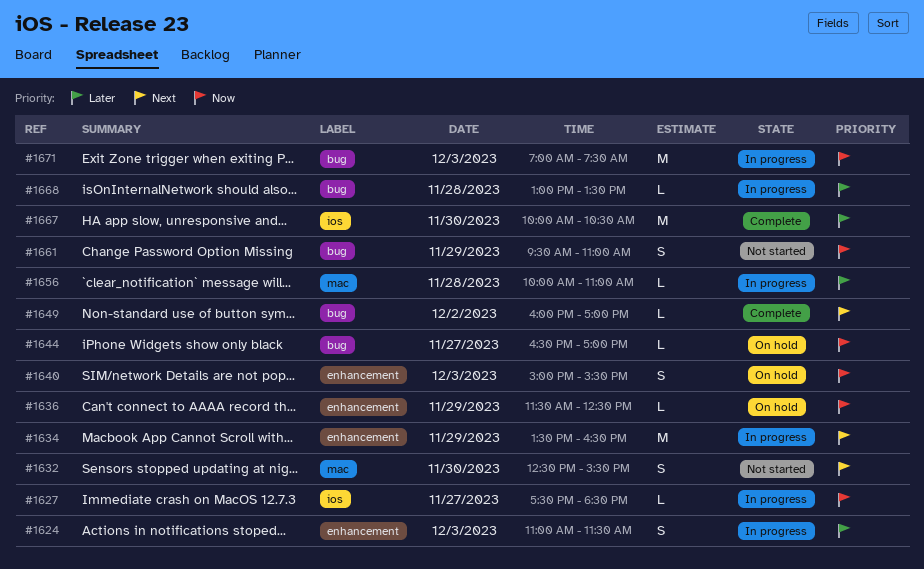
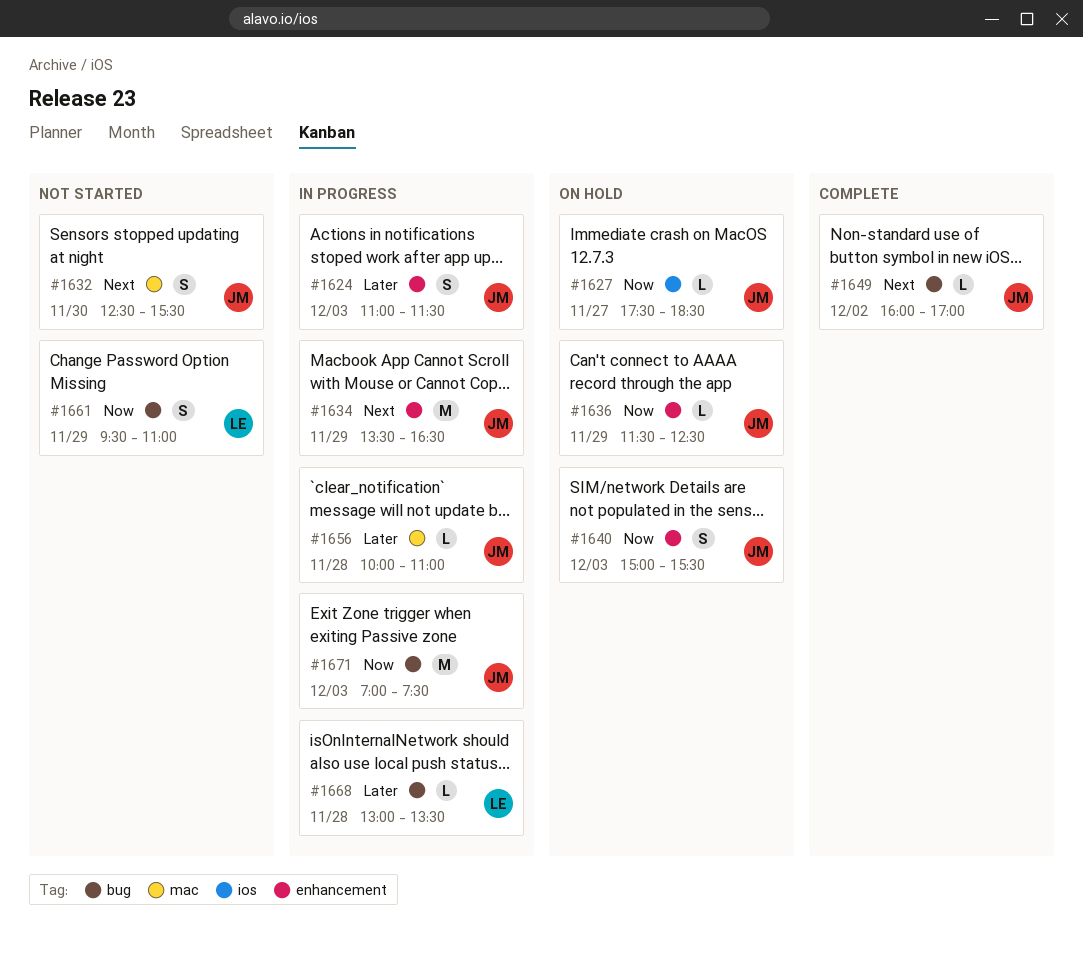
#1627, status: In progress -> On hold
#1644: present -> none
#1667: present -> none

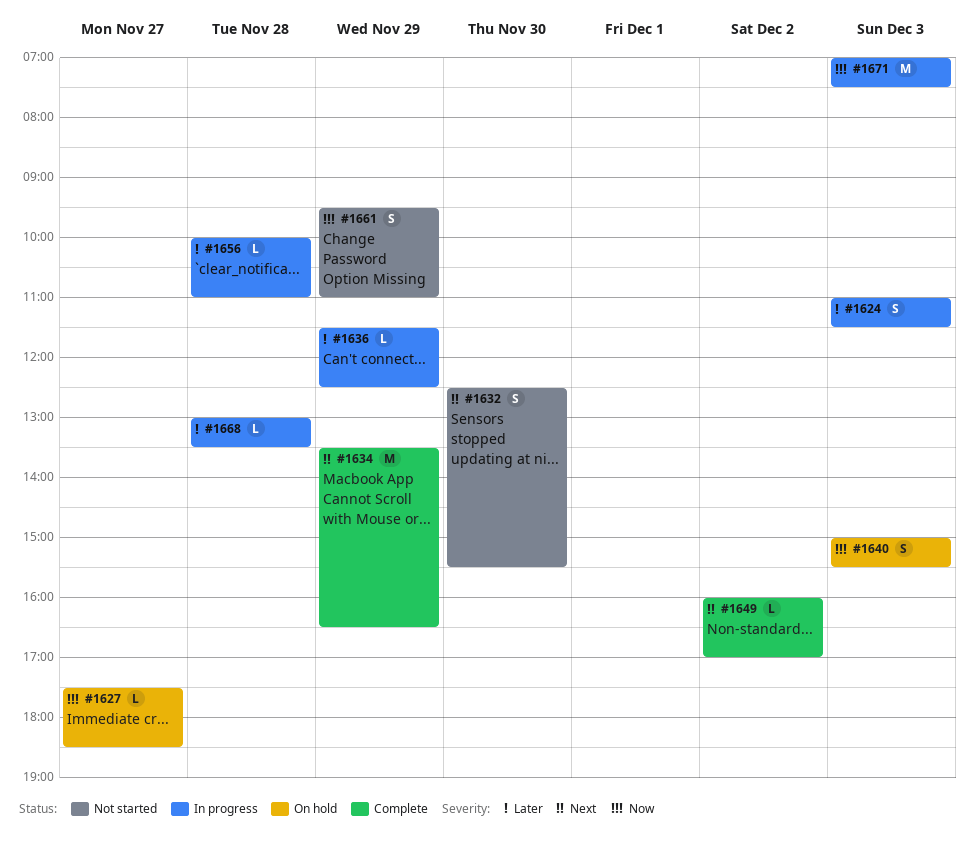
#1634, status: In progress -> Complete
#1636, status: On hold -> In progress
#1636, priority: Now -> Later

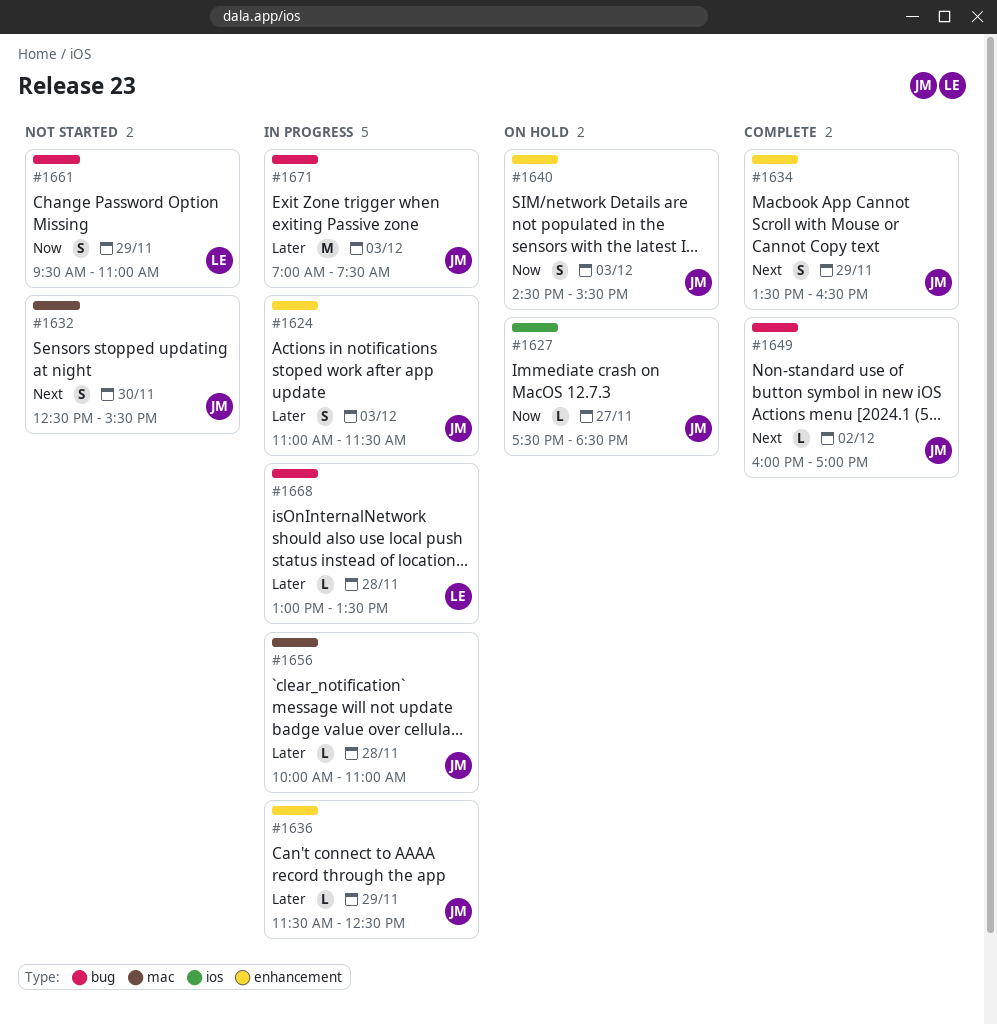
#1634, estimate: M -> S
#1640, begins: 15:00 -> 14:30
#1671, priority: Now -> Later

